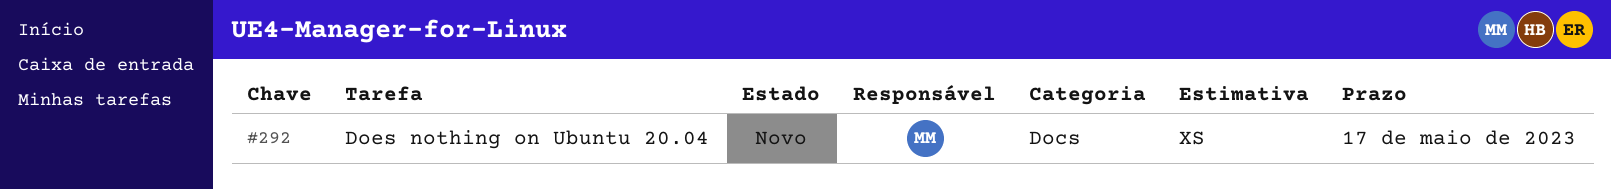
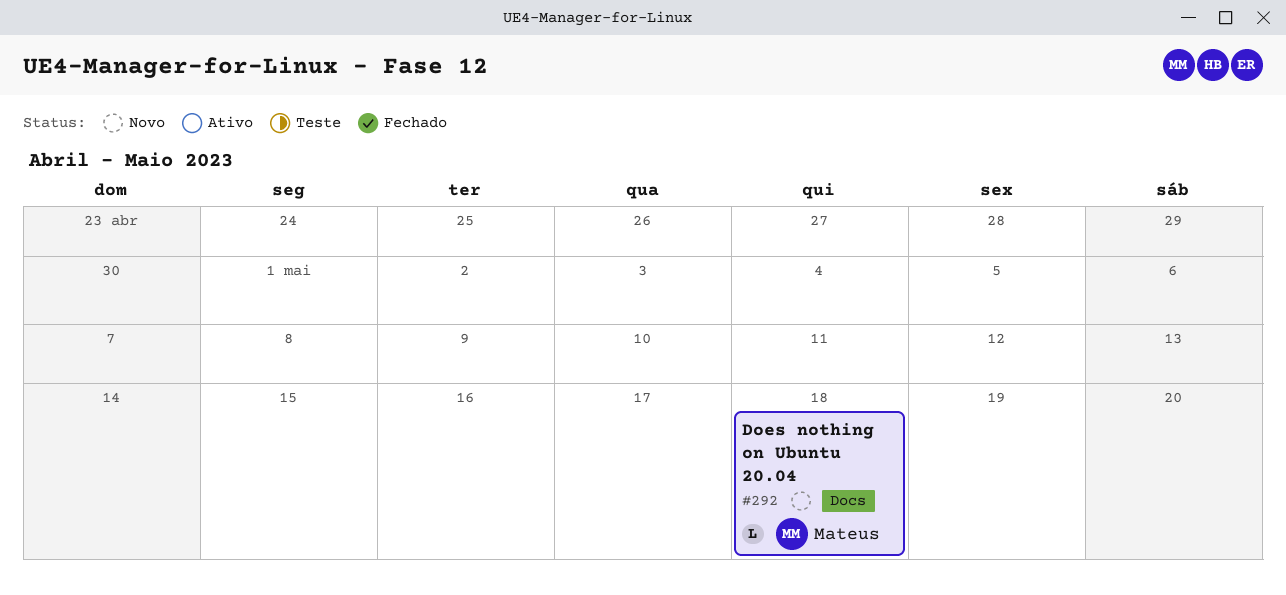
#292, estimate: XS -> L
#292, due: May 17 -> May 18

